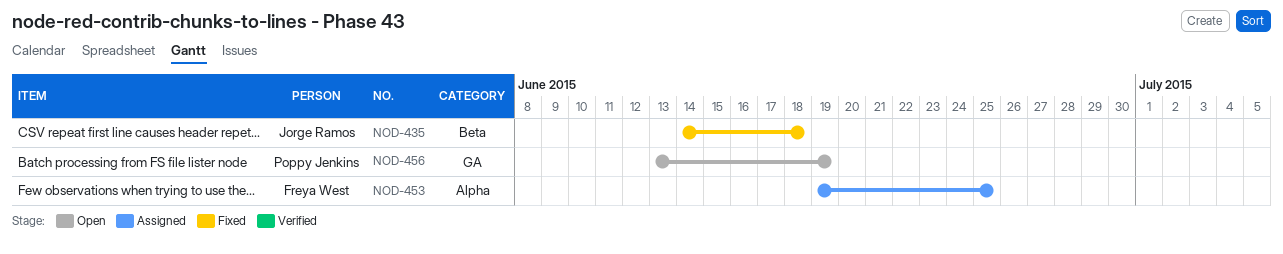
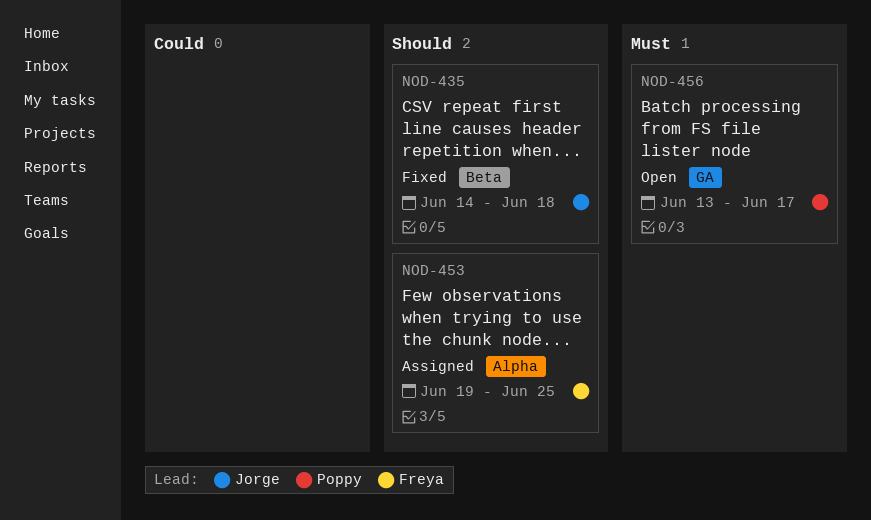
NOD-456, due: Jun 19 -> Jun 17

